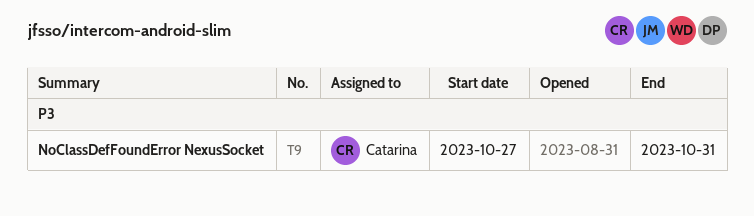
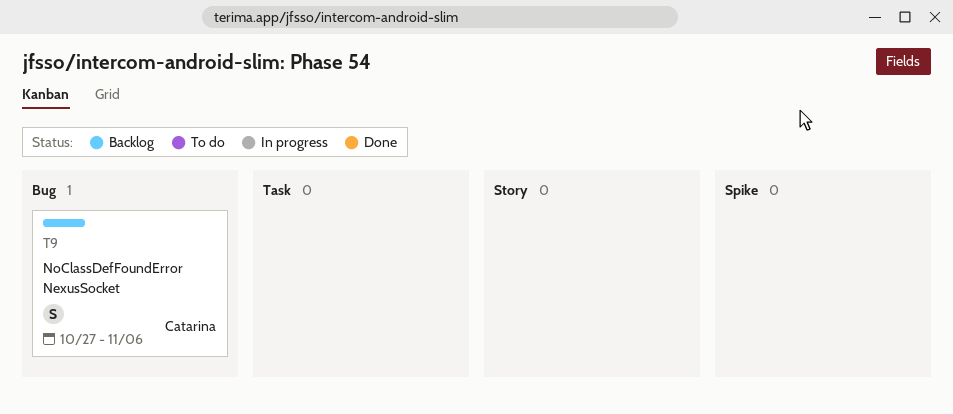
T9, due: Oct 31 -> Nov 6

